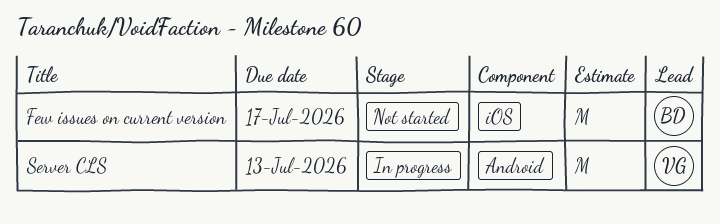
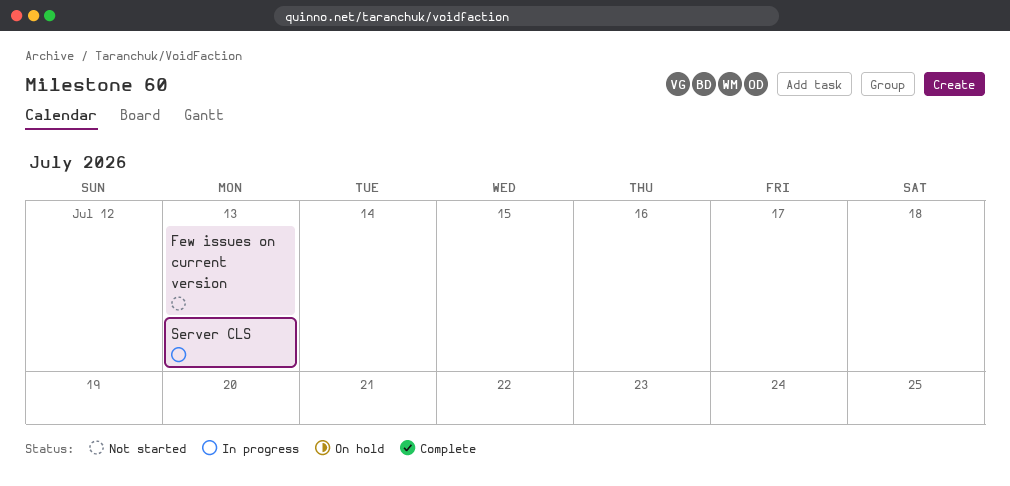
Few issues on current version, due: Jul 17 -> Jul 13

